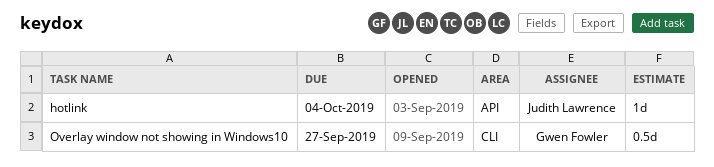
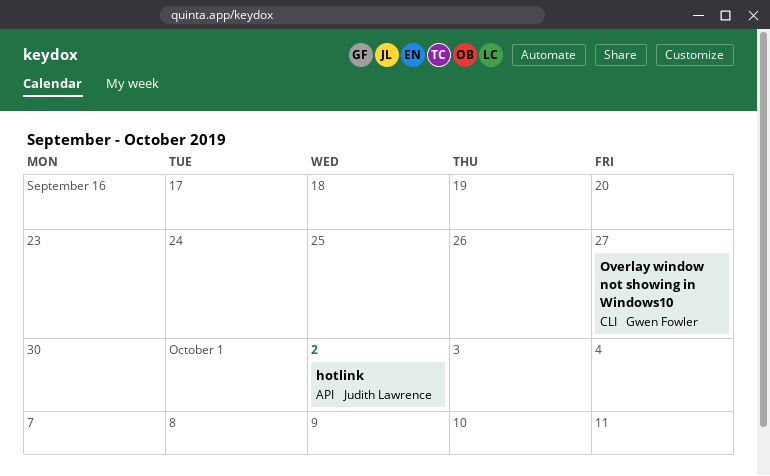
hotlink, due: Oct 4 -> Oct 2

